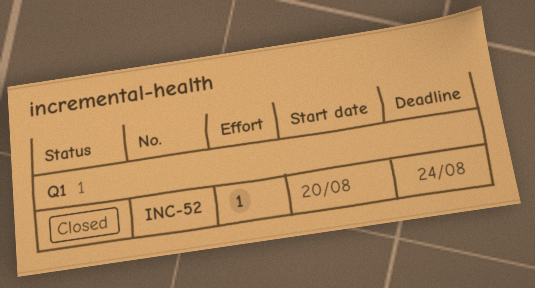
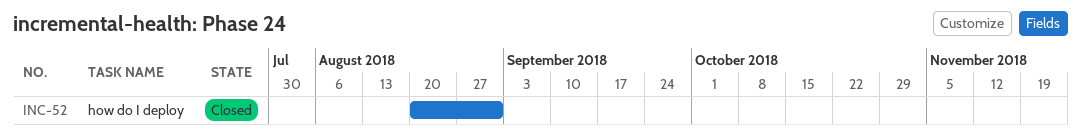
INC-52, due: Aug 24 -> Aug 31

